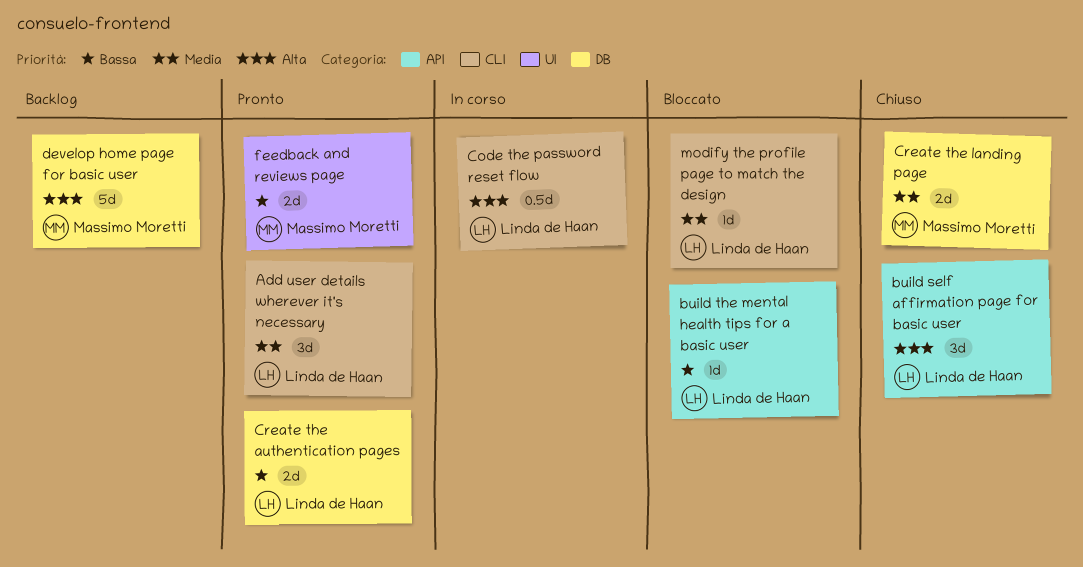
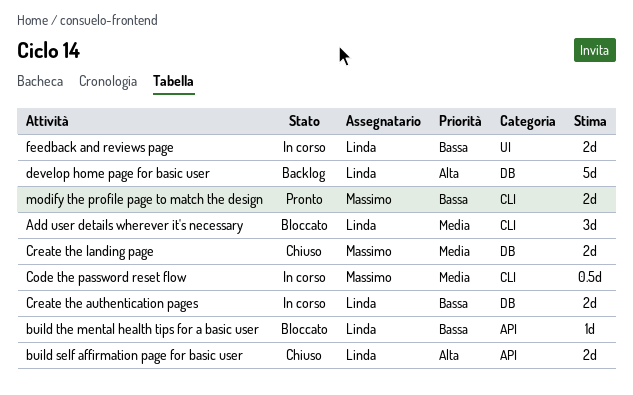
Add user details wherever it's necessary, status: Pronto -> Bloccato
build self affirmation page for basic user, estimate: 3d -> 2d
Code the password reset flow, owner: Linda de Haan -> Massimo Moretti
Code the password reset flow, priority: Alta -> Media
Create the authentication pages, status: Pronto -> In corso
develop home page for basic user, owner: Massimo Moretti -> Linda de Haan
feedback and reviews page, status: Pronto -> In corso
feedback and reviews page, owner: Massimo Moretti -> Linda de Haan
modify the profile page to match the design, status: Bloccato -> Pronto
modify the profile page to match the design, owner: Linda de Haan -> Massimo Moretti
modify the profile page to match the design, priority: Media -> Bassa
modify the profile page to match the design, estimate: 1d -> 2d

